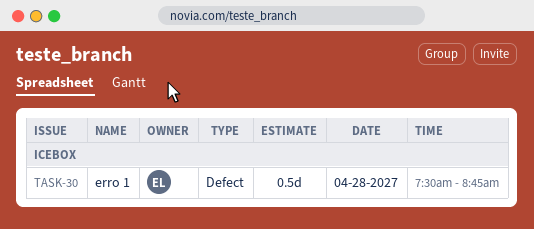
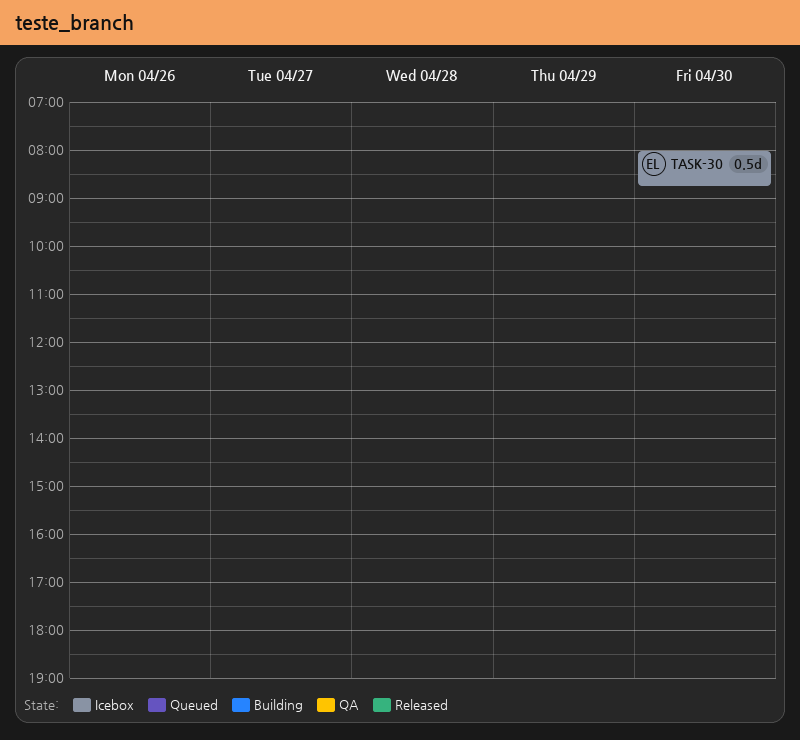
TASK-30, day: Apr 28 -> Apr 30
TASK-30, begins: 07:30 -> 08:00

